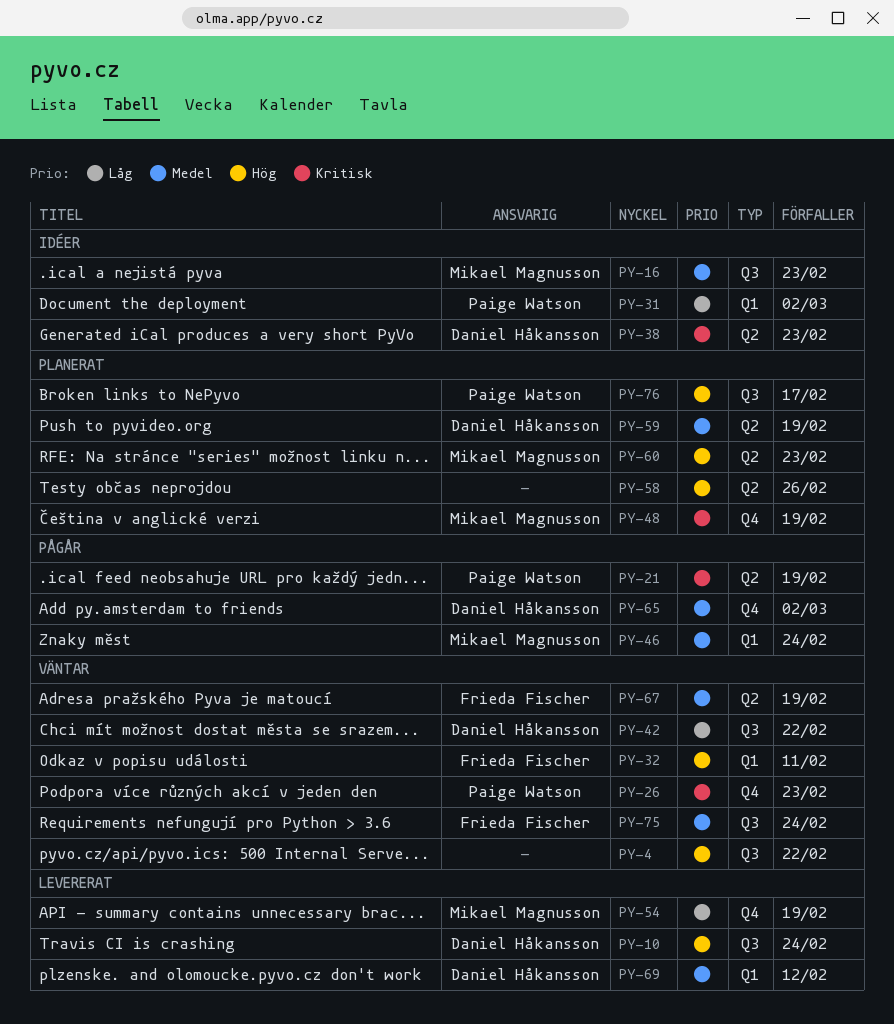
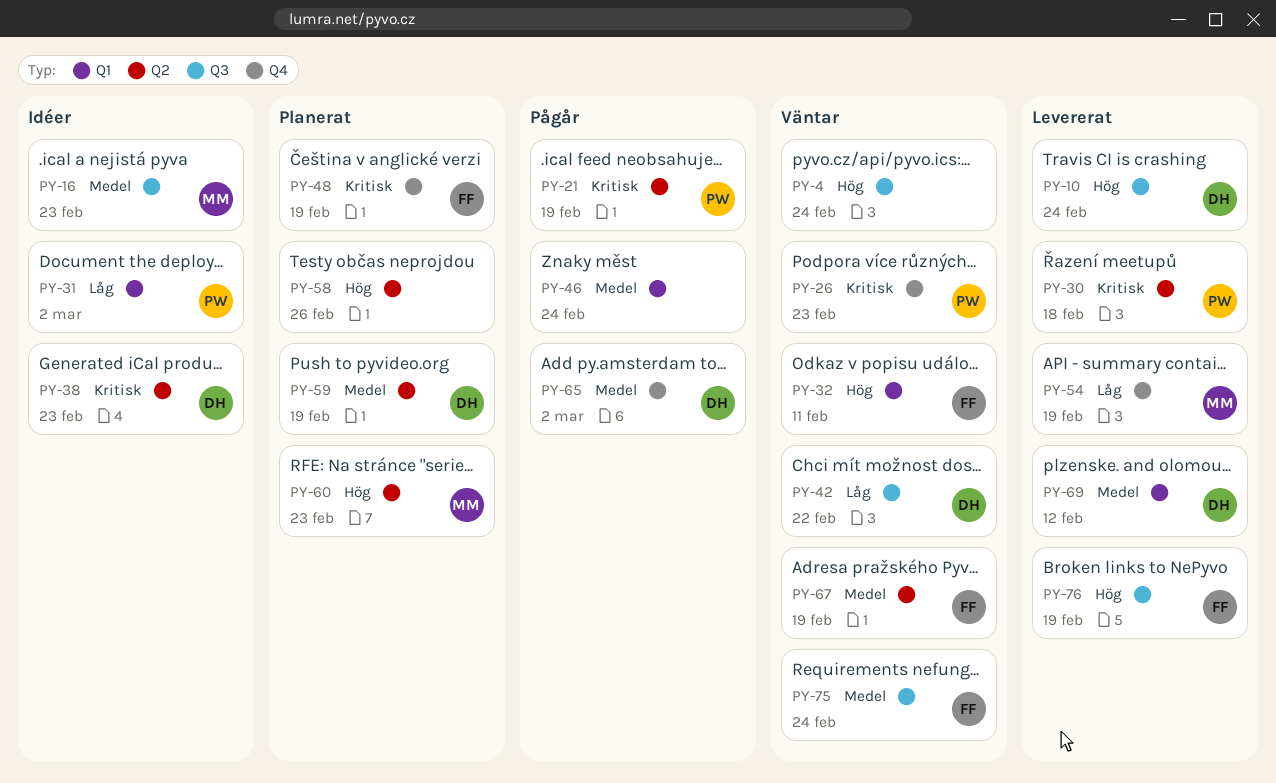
PY-4, due: Feb 22 -> Feb 24
PY-30: none -> present
PY-46, owner: Mikael Magnusson -> none
PY-48, owner: Mikael Magnusson -> Frieda Fischer
PY-76, status: Planerat -> Levererat
PY-76, owner: Paige Watson -> Frieda Fischer
PY-76, due: Feb 17 -> Feb 19

